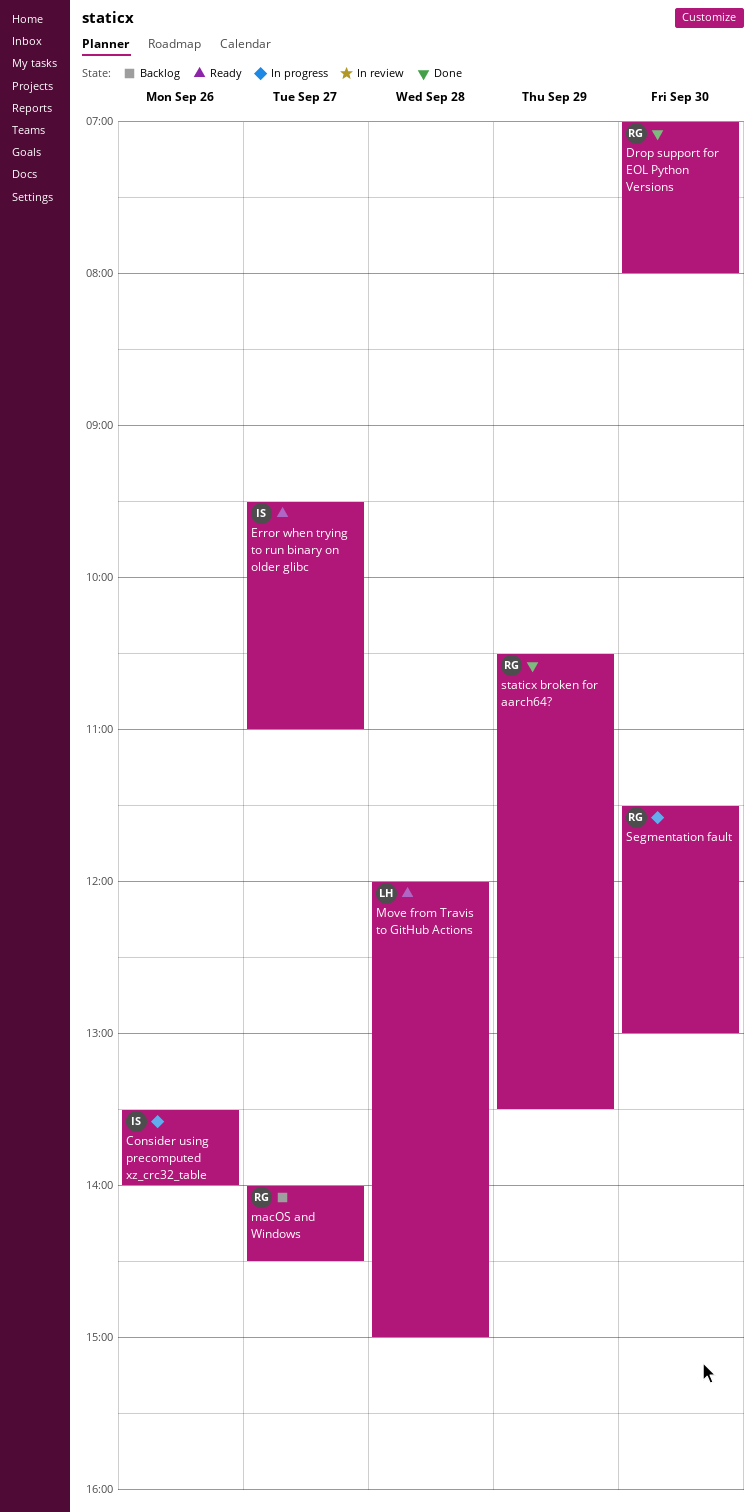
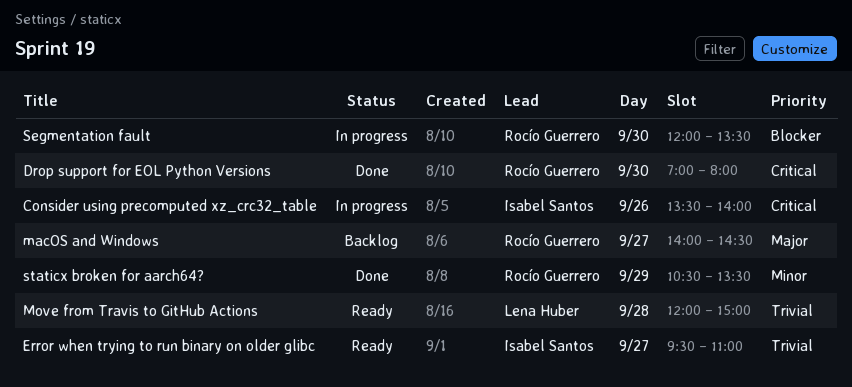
Segmentation fault, begins: 11:30 -> 12:00
Segmentation fault, ends: 13:00 -> 13:30

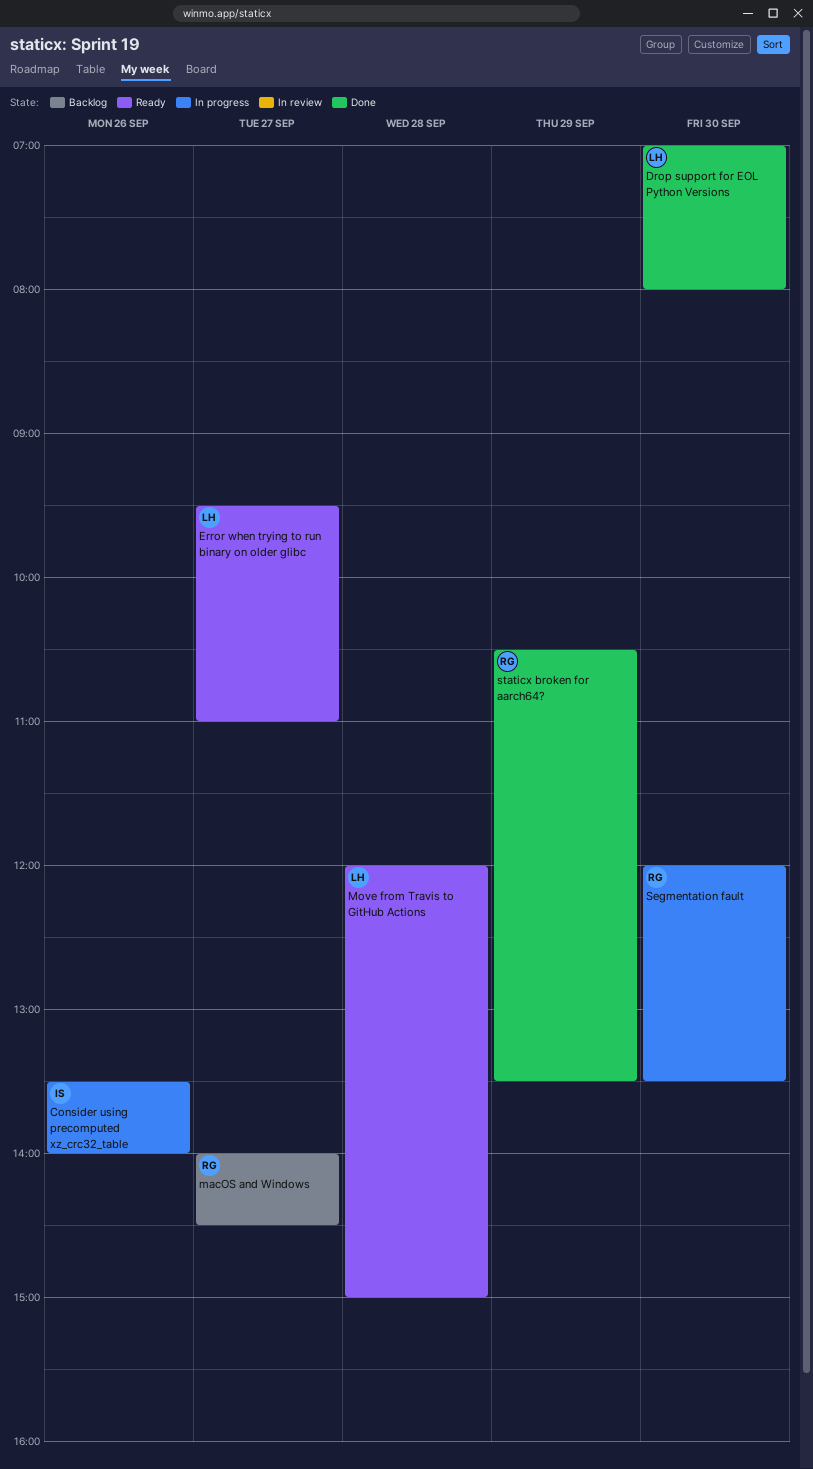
Drop support for EOL Python Versions, owner: Rocío Guerrero -> Lena Huber
Error when trying to run binary on older glibc, owner: Isabel Santos -> Lena Huber

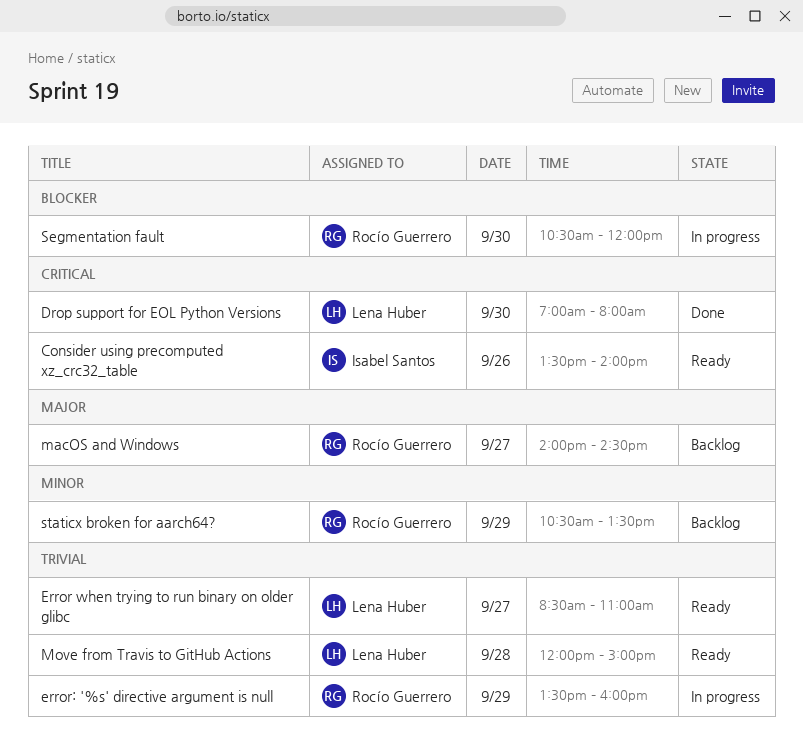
Consider using precomputed xz_crc32_table, status: In progress -> Ready
Error when trying to run binary on older glibc, begins: 09:30 -> 08:30
error: '%s' directive argument is null: none -> present
Segmentation fault, begins: 12:00 -> 10:30
Segmentation fault, ends: 13:30 -> 12:00
staticx broken for aarch64?, status: Done -> Backlog

